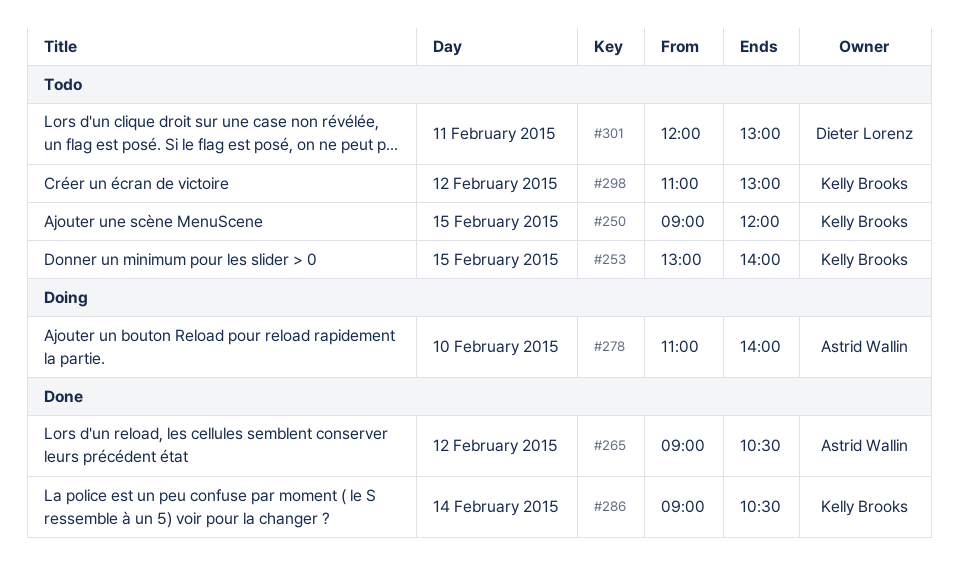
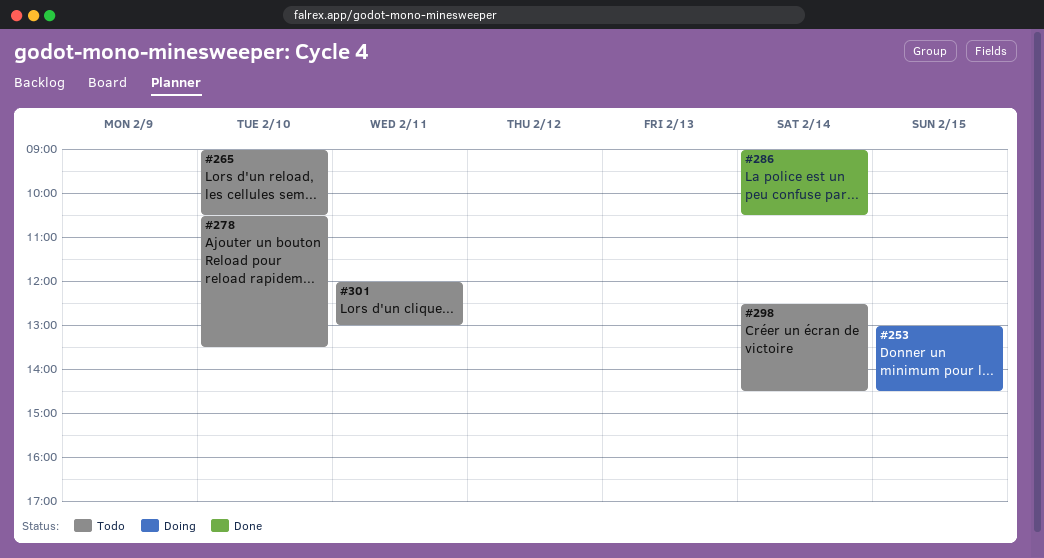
#250: present -> none
#253, status: Todo -> Doing
#253, ends: 14:00 -> 14:30
#265, status: Done -> Todo
#265, day: Feb 12 -> Feb 10
#278, status: Doing -> Todo
#278, begins: 11:00 -> 10:30
#278, ends: 14:00 -> 13:30
#298, day: Feb 12 -> Feb 14
#298, begins: 11:00 -> 12:30
#298, ends: 13:00 -> 14:30

